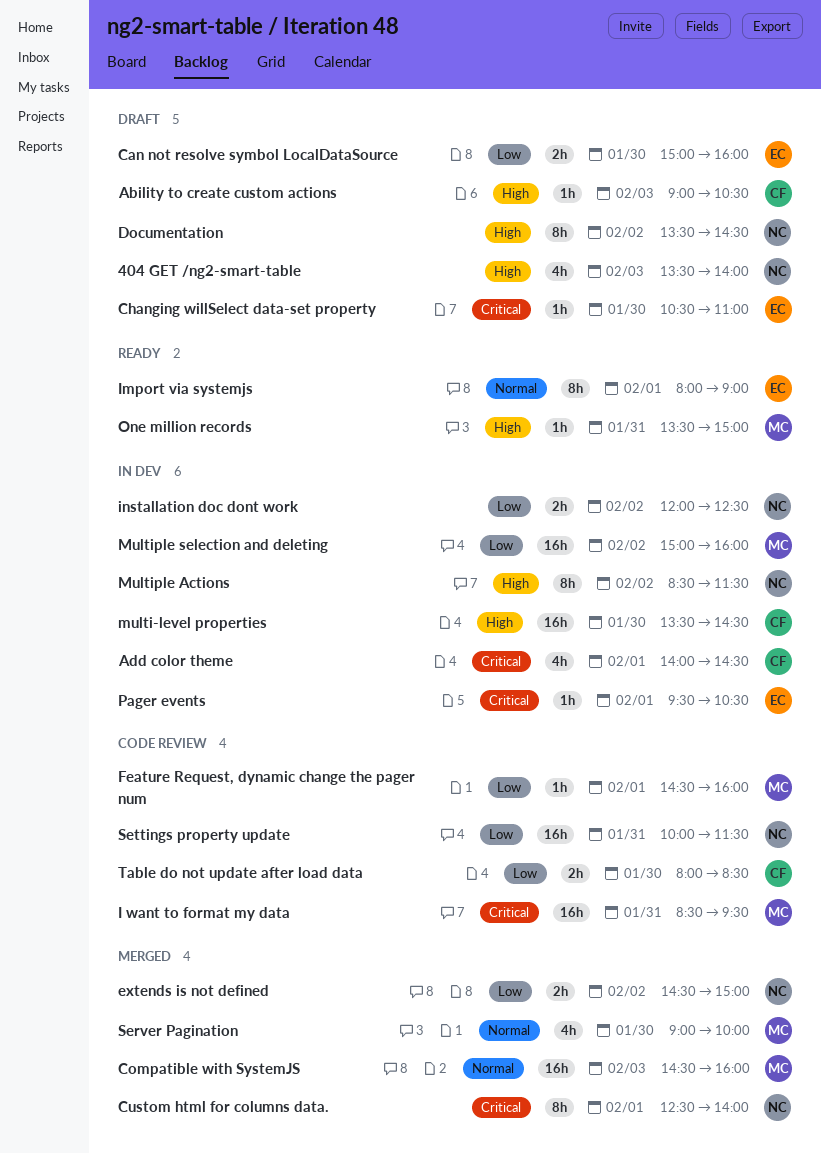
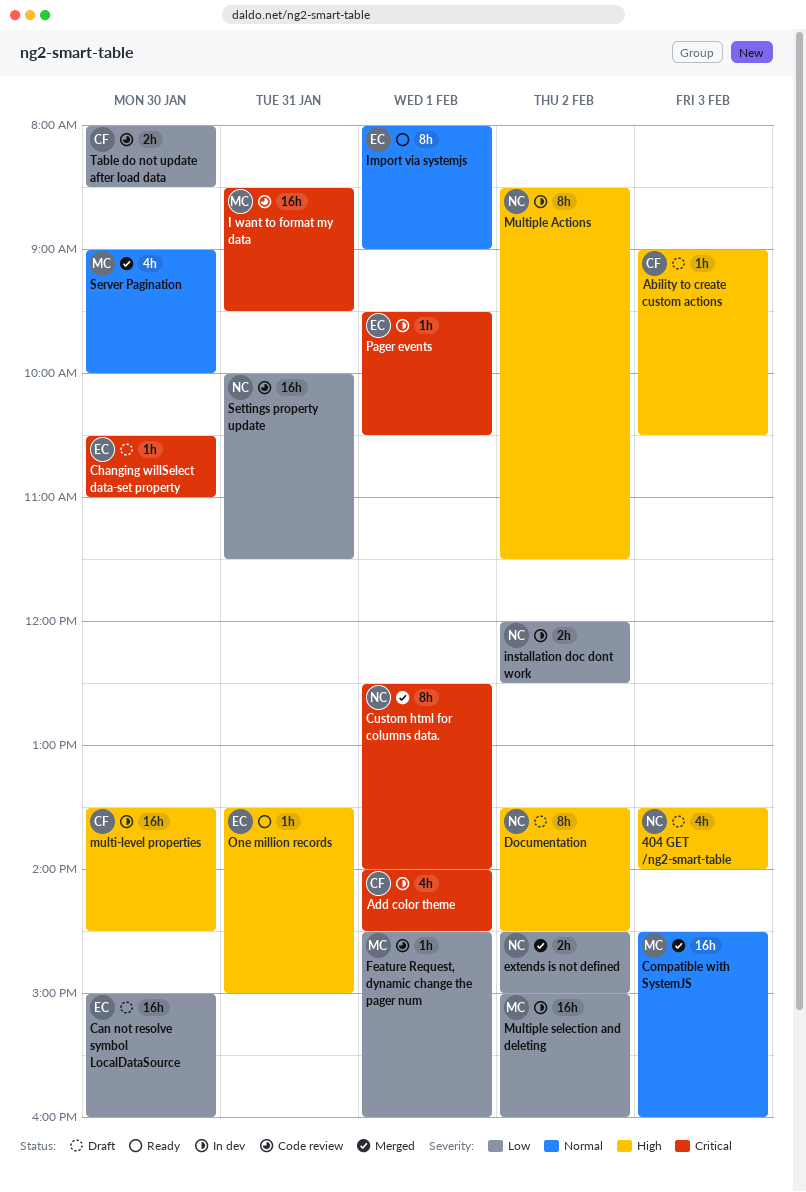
Can not resolve symbol LocalDataSource, estimate: 2h -> 16h
One million records, owner: MC -> EC

